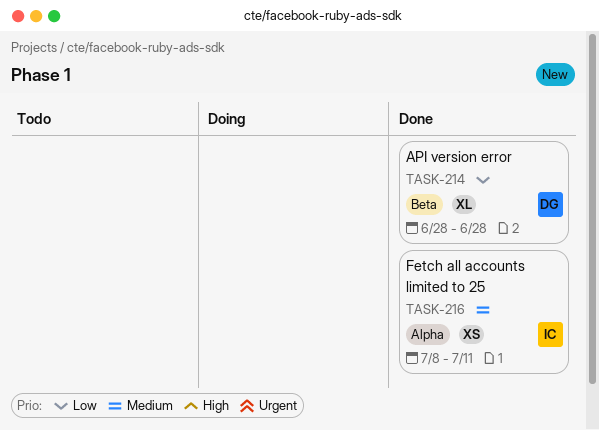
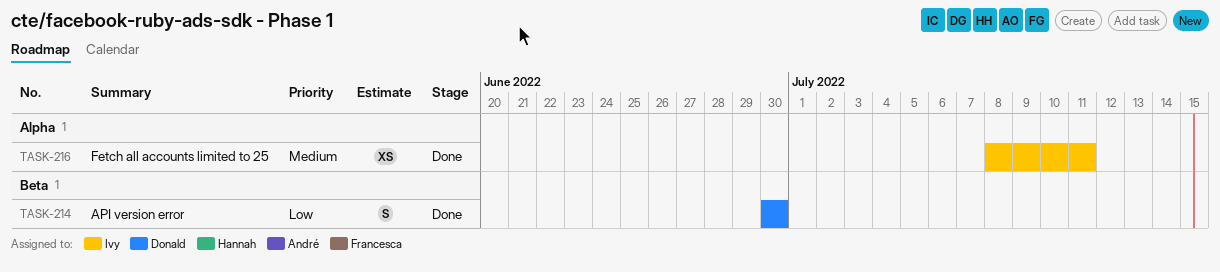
TASK-214, estimate: XL -> S
TASK-214, start: Jun 28 -> Jun 30
TASK-214, due: Jun 28 -> Jun 30

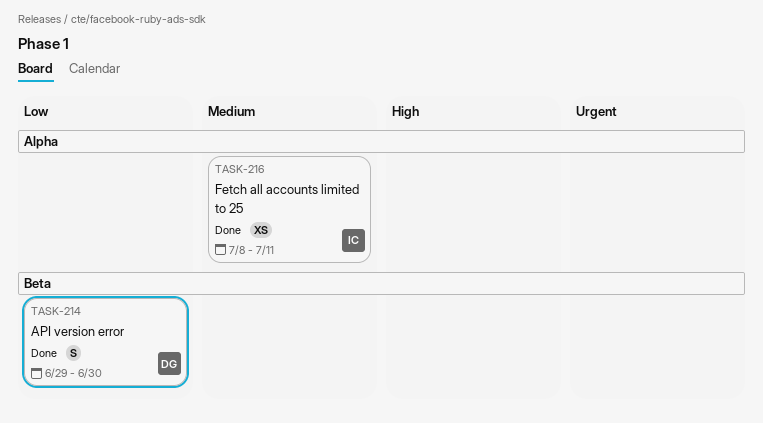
TASK-214, start: Jun 30 -> Jun 29

